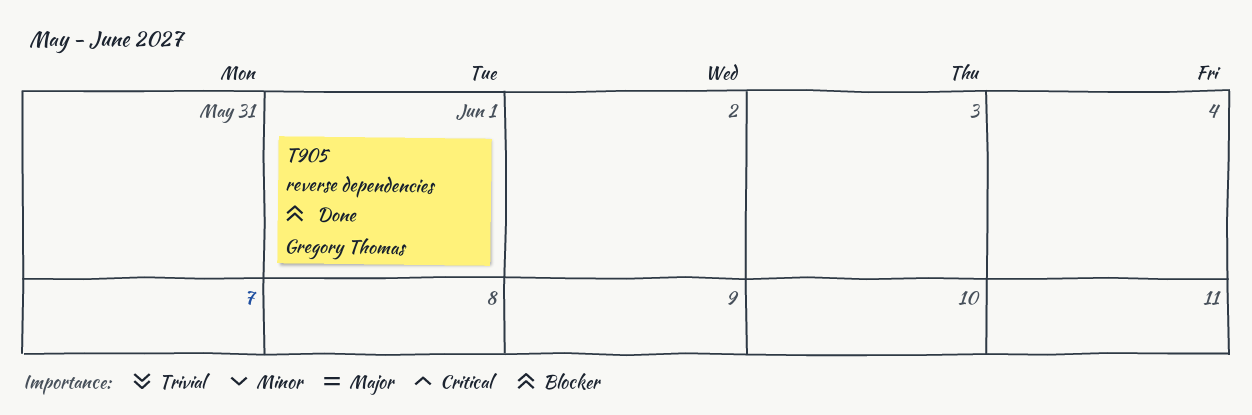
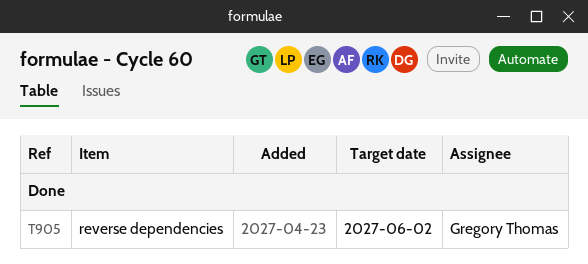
T905, due: Jun 1 -> Jun 2

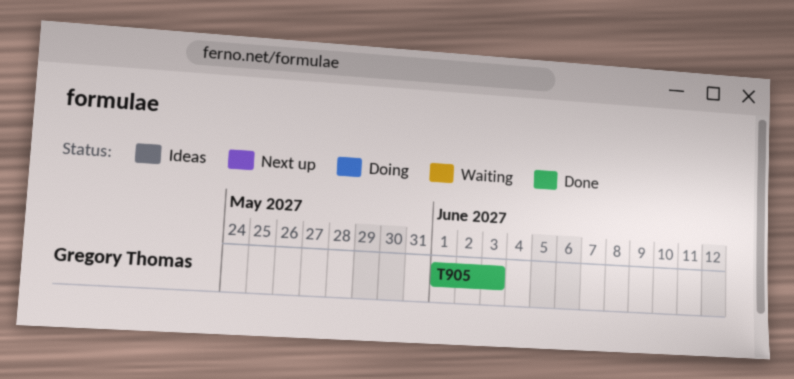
T905, due: Jun 2 -> Jun 3

